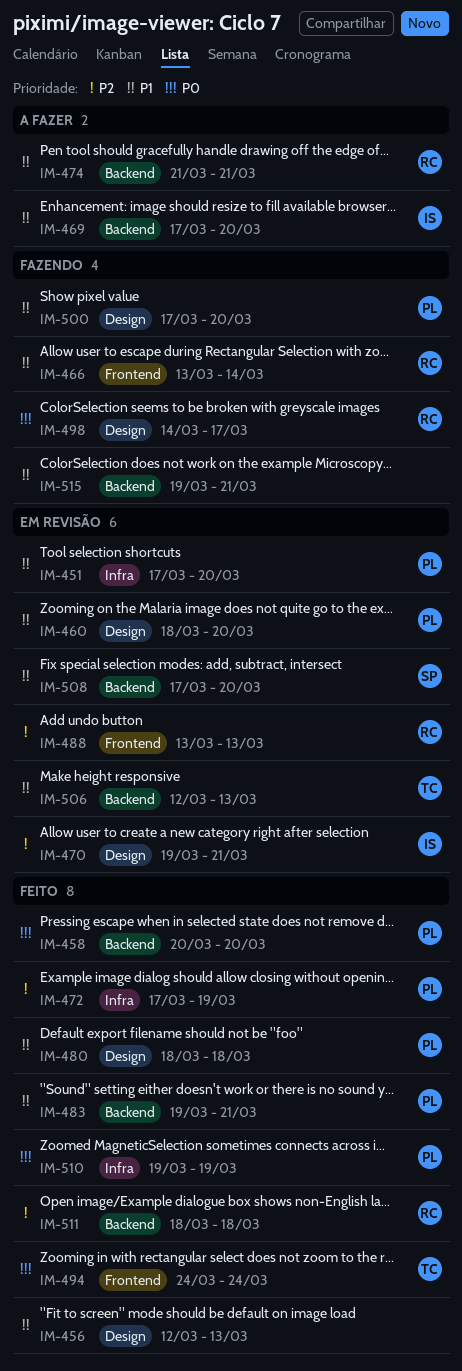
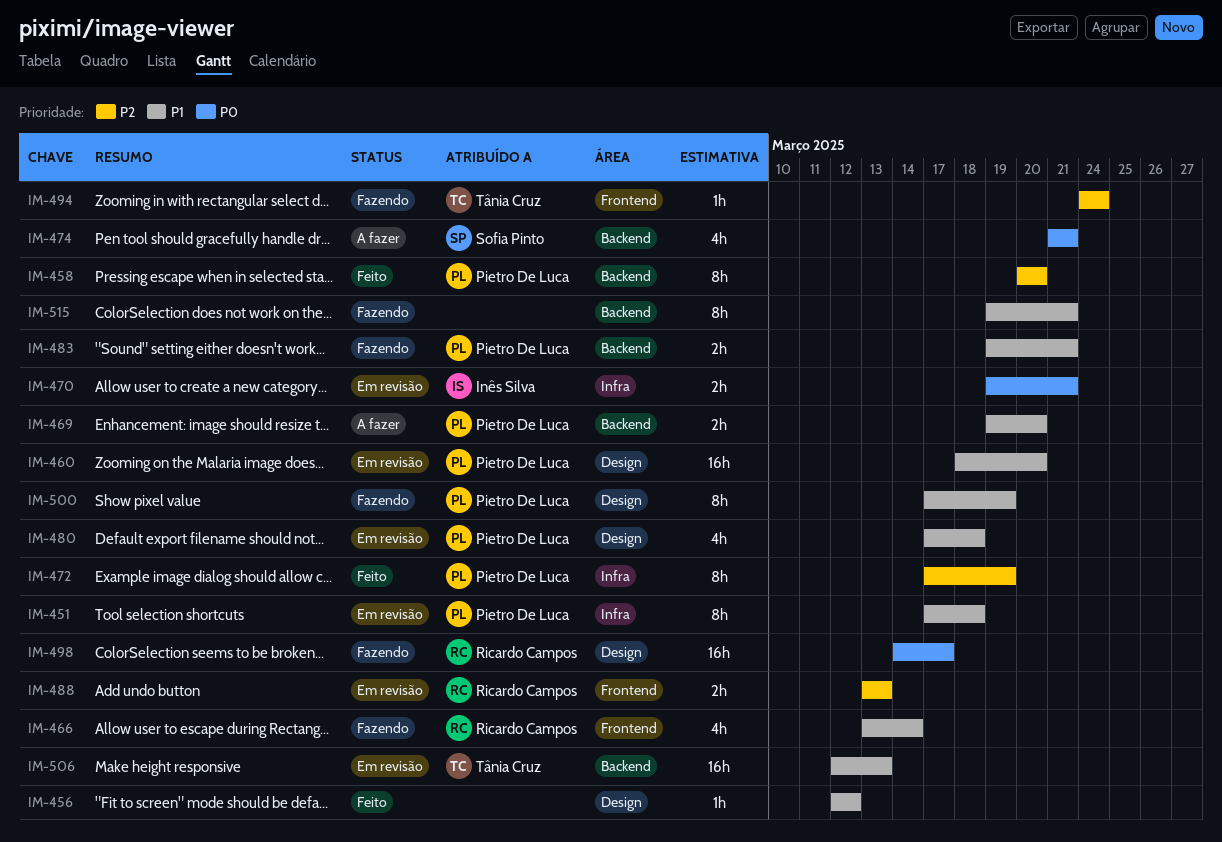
IM-451, due: Mar 20 -> Mar 18
IM-456, due: Mar 13 -> Mar 12
IM-458, priority: P0 -> P2
IM-469, owner: Inês Silva -> Pietro De Luca
IM-469, start: Mar 17 -> Mar 19
IM-470, priority: P2 -> P0
IM-470, label: Design -> Infra
IM-474, owner: Ricardo Campos -> Sofia Pinto
IM-474, priority: P1 -> P0
IM-480, status: Feito -> Em revisão
IM-480, start: Mar 18 -> Mar 17
IM-483, status: Feito -> Fazendo
IM-494, status: Feito -> Fazendo
IM-494, priority: P0 -> P2
IM-500, due: Mar 20 -> Mar 19
IM-508: present -> none
IM-510: present -> none
IM-511: present -> none

